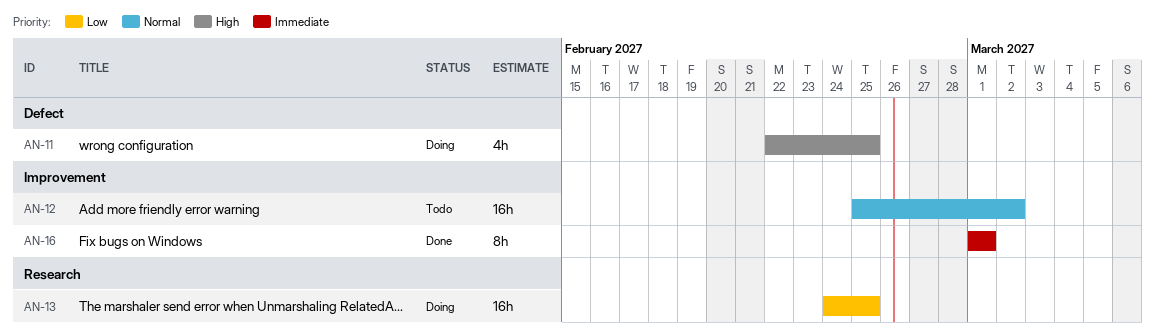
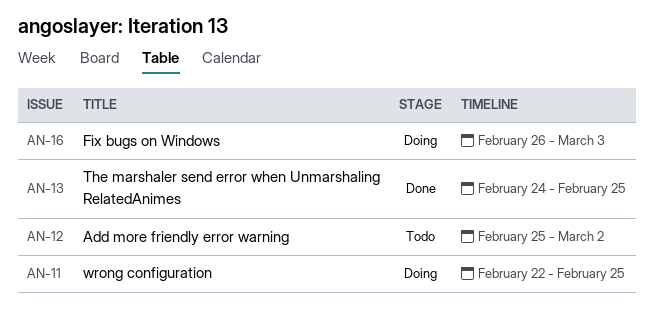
AN-13, status: Doing -> Done
AN-16, status: Done -> Doing
AN-16, start: Mar 1 -> Feb 26
AN-16, due: Mar 1 -> Mar 3

